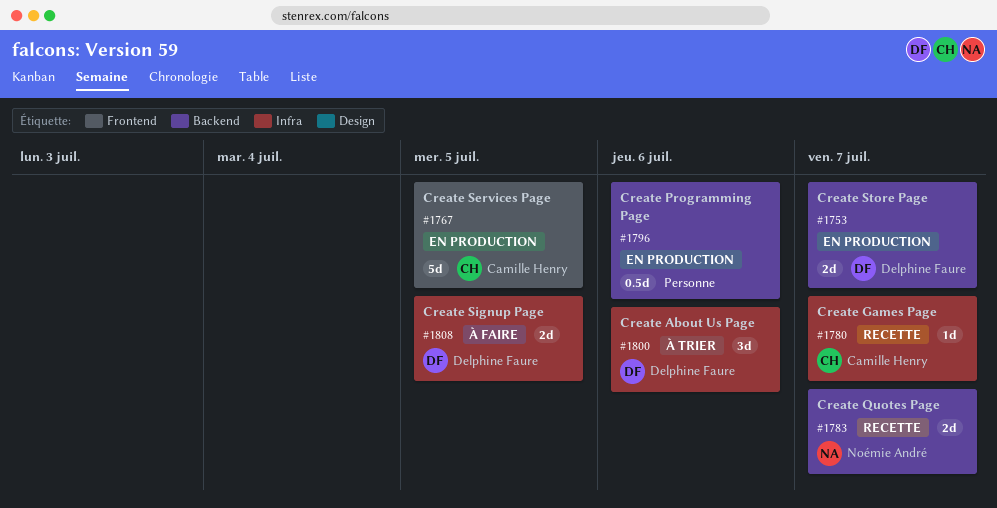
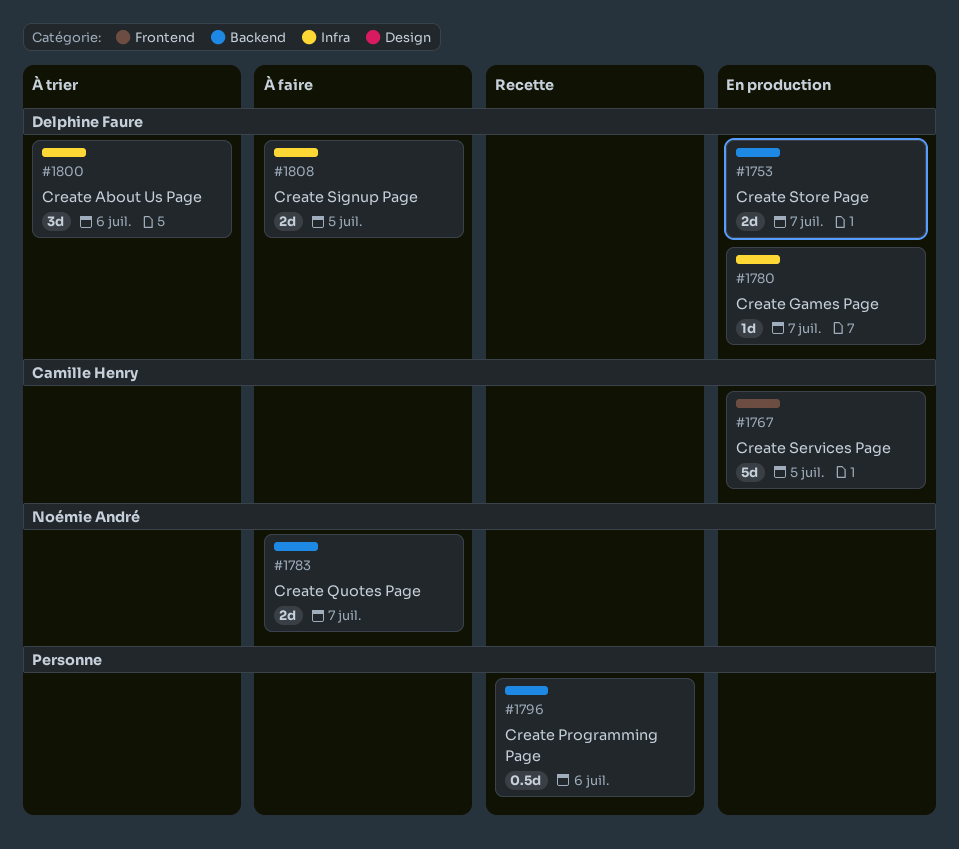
#1780, status: Recette -> En production
#1780, owner: Camille Henry -> Delphine Faure
#1783, status: Recette -> À faire
#1796, status: En production -> Recette

